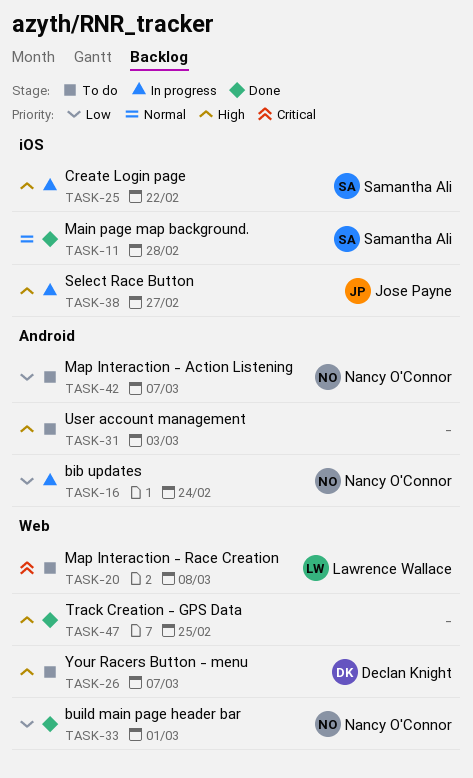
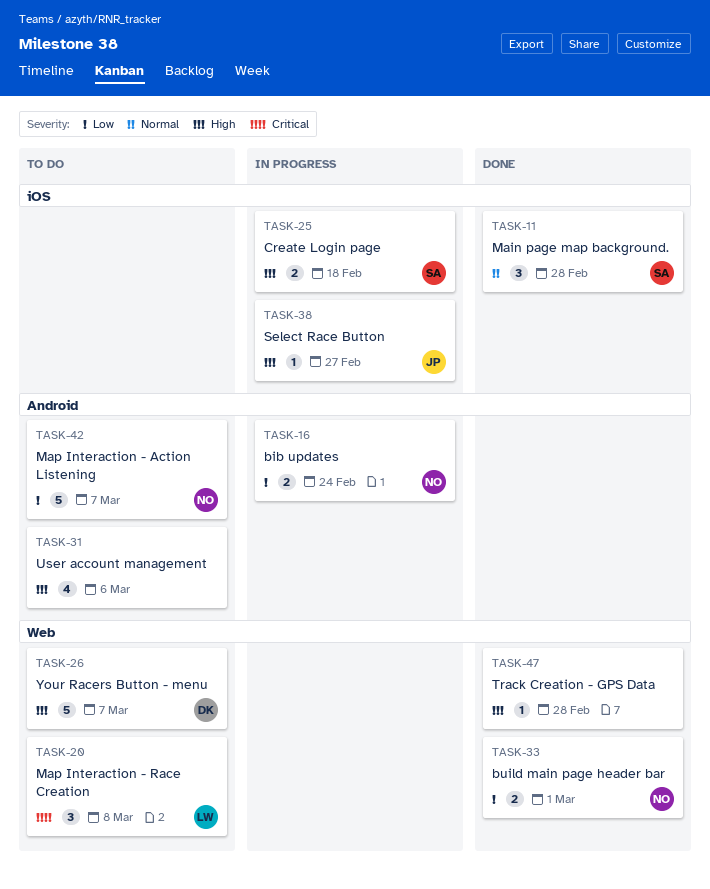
TASK-25, due: Feb 22 -> Feb 18
TASK-31, due: Mar 3 -> Mar 6
TASK-47, due: Feb 25 -> Feb 28

